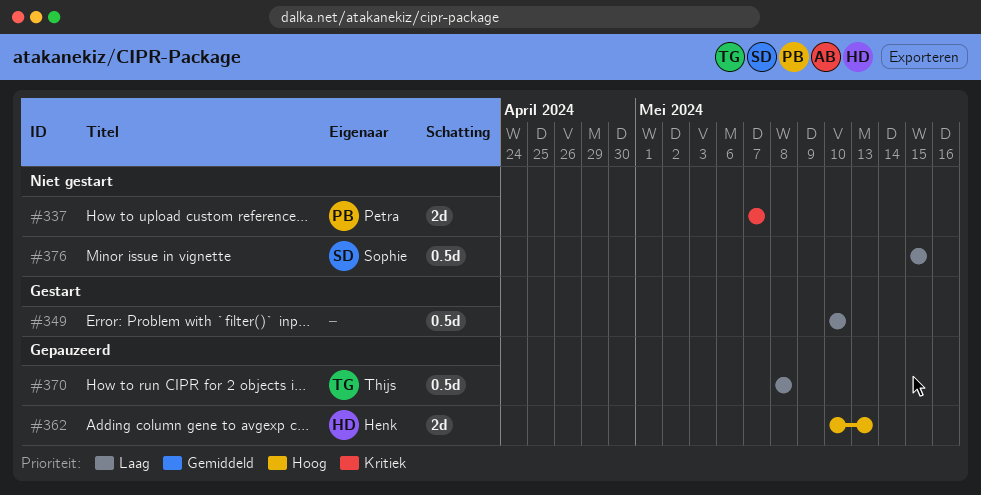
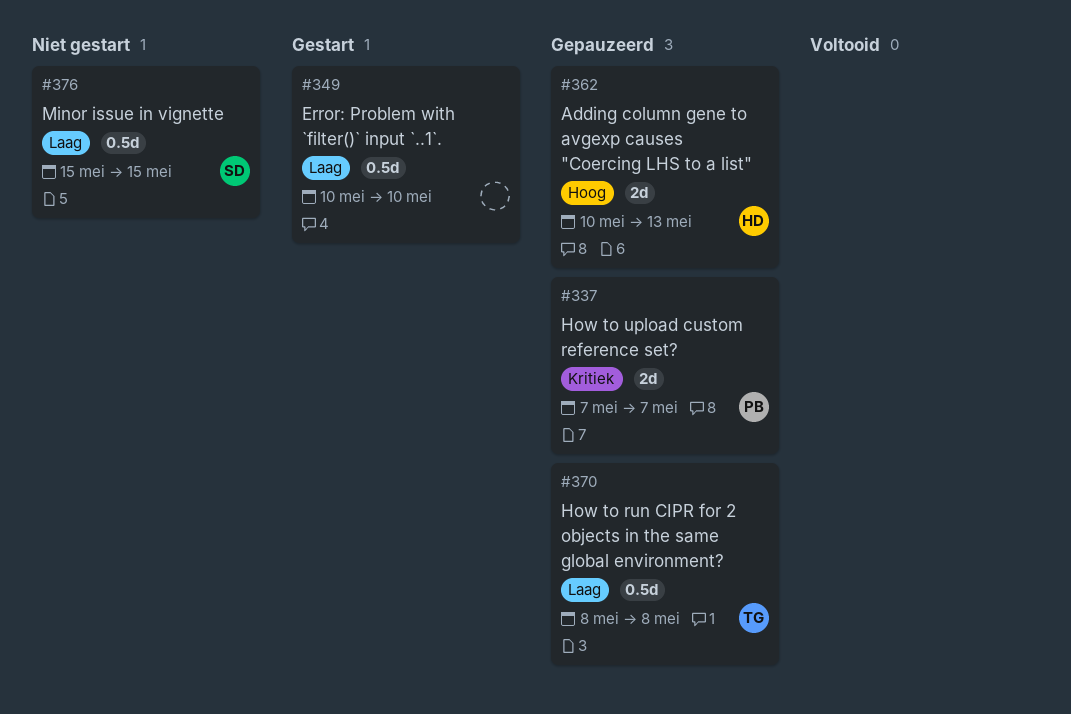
#337, status: Niet gestart -> Gepauzeerd

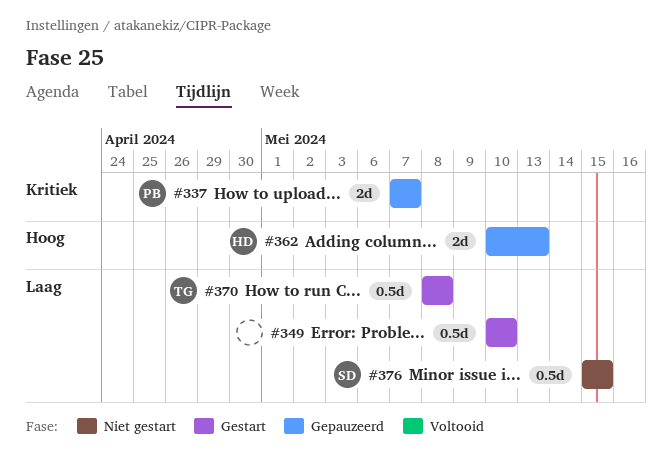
#370, status: Gepauzeerd -> Gestart

